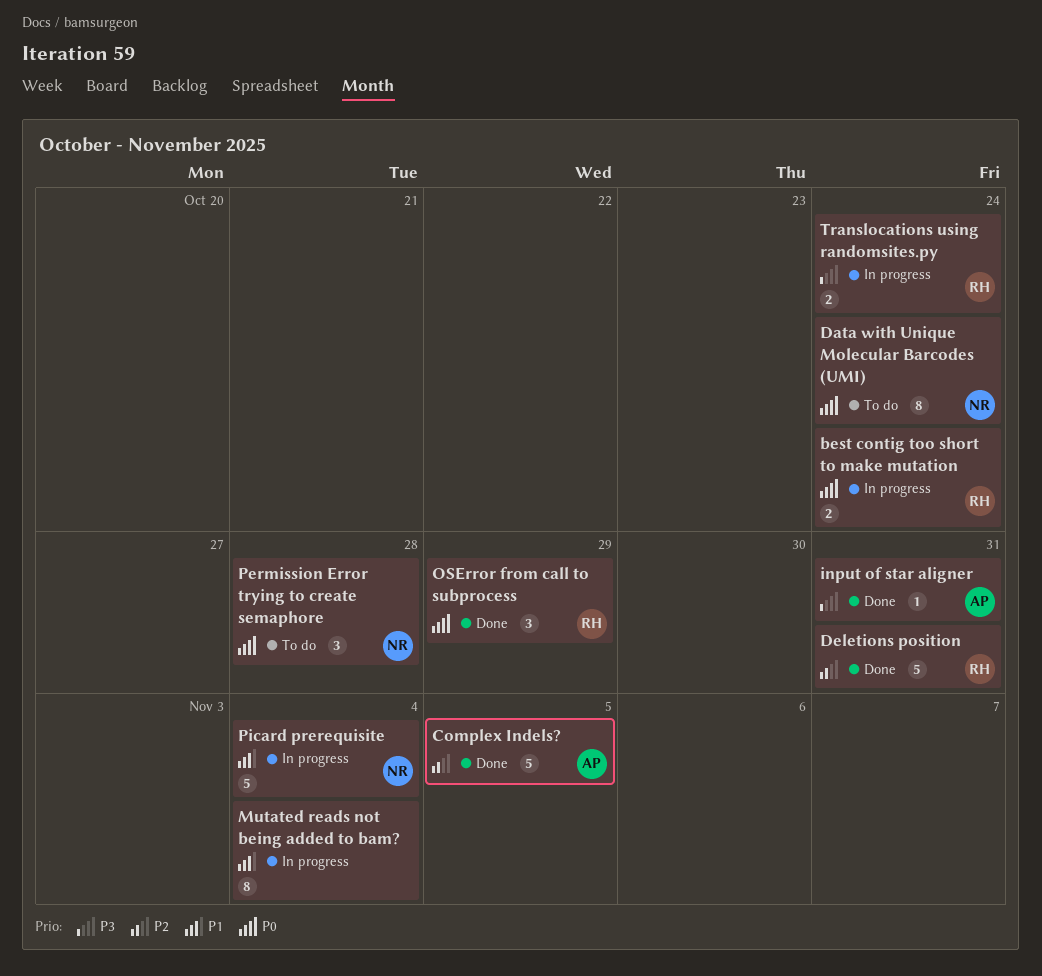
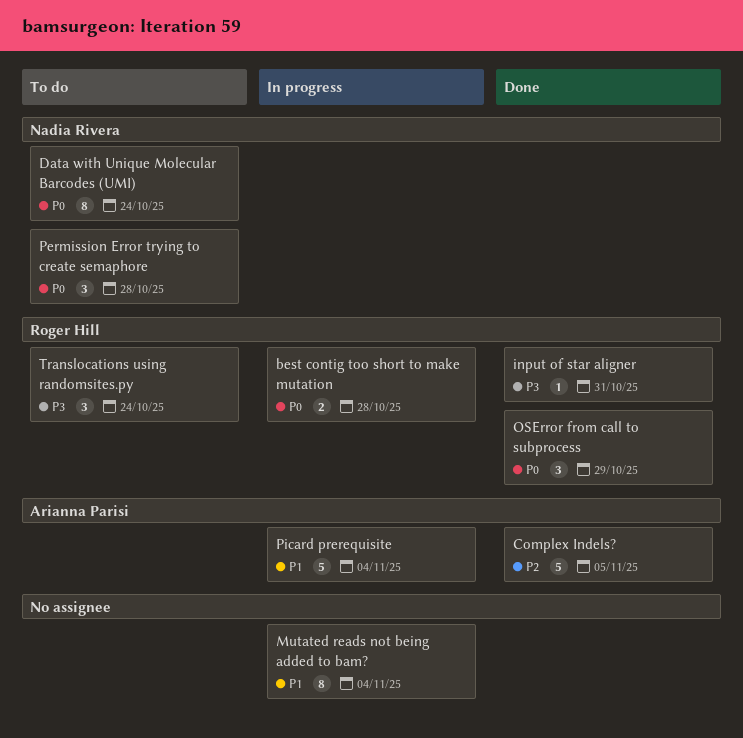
best contig too short to make mutation, due: Oct 24 -> Oct 28
Deletions position: present -> none
input of star aligner, owner: Arianna Parisi -> Roger Hill
Picard prerequisite, owner: Nadia Rivera -> Arianna Parisi
Translocations using randomsites.py, status: In progress -> To do
Translocations using randomsites.py, estimate: 2 -> 3

